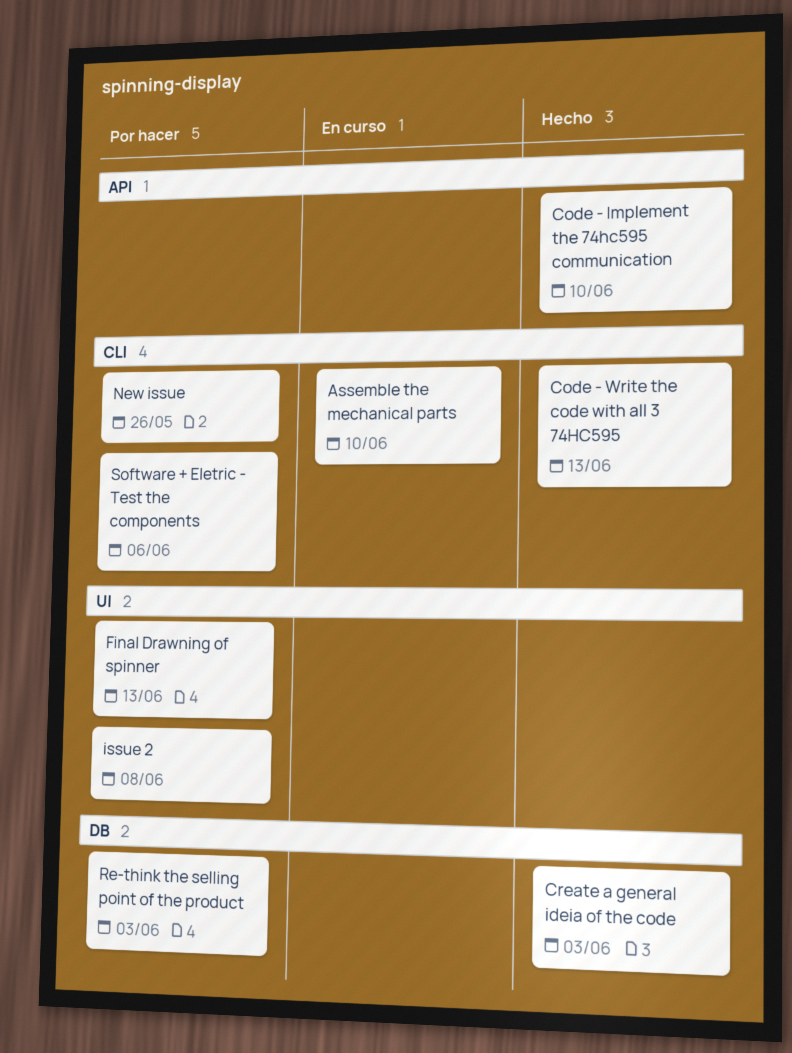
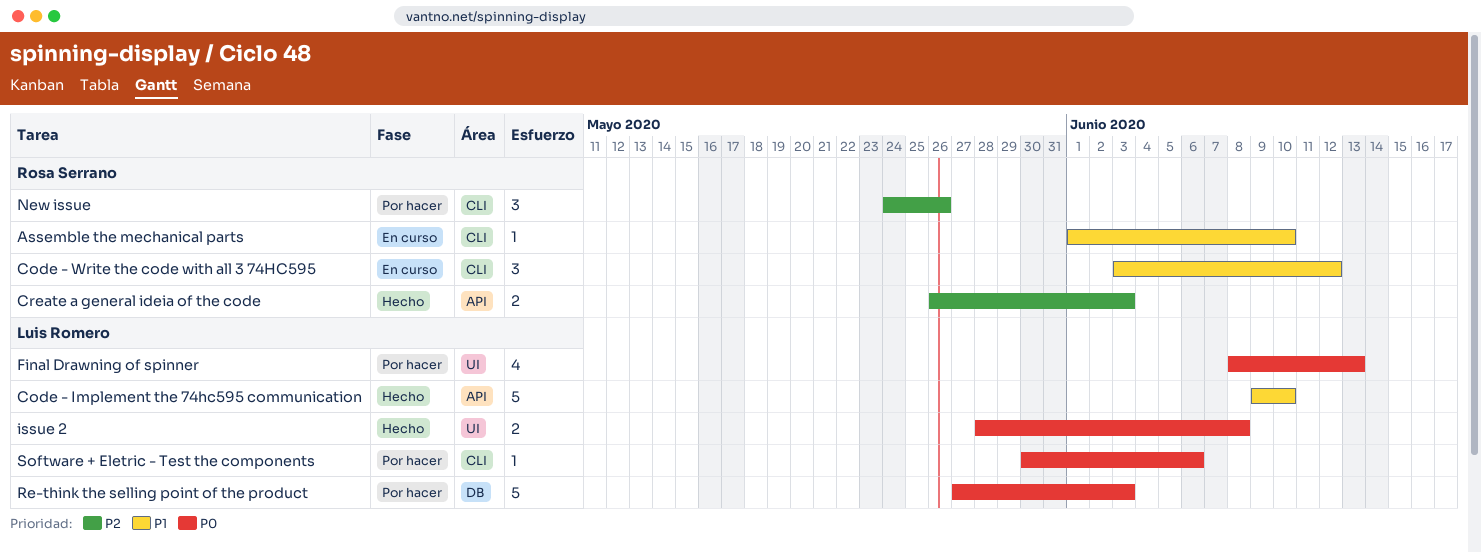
Code - Write the code with all 3 74HC595, status: Hecho -> En curso
Code - Write the code with all 3 74HC595, due: Jun 13 -> Jun 12
Create a general ideia of the code, label: DB -> API
issue 2, status: Por hacer -> Hecho

